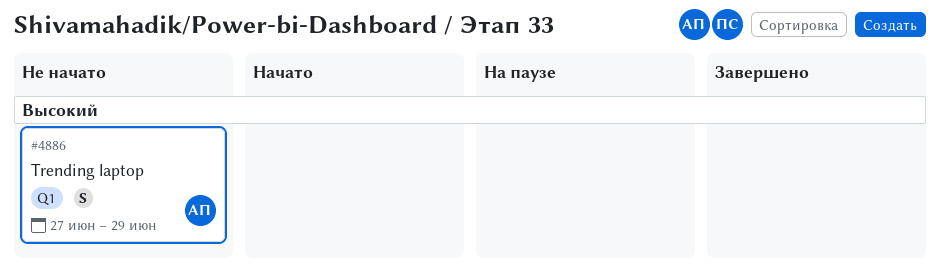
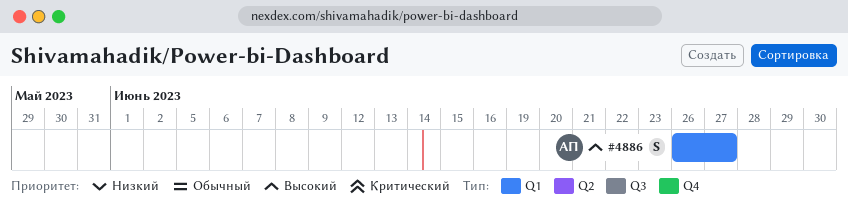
#4886, start: Jun 27 -> Jun 26
#4886, due: Jun 29 -> Jun 27

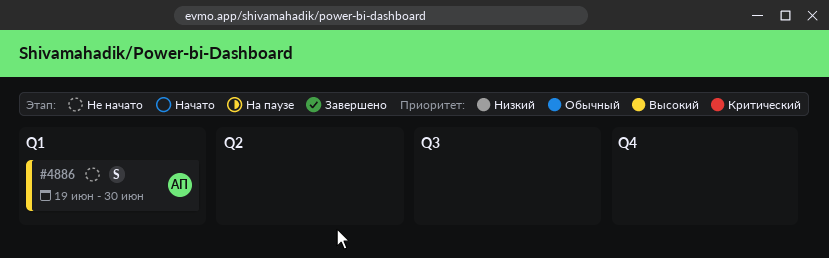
#4886, start: Jun 26 -> Jun 19
#4886, due: Jun 27 -> Jun 30

